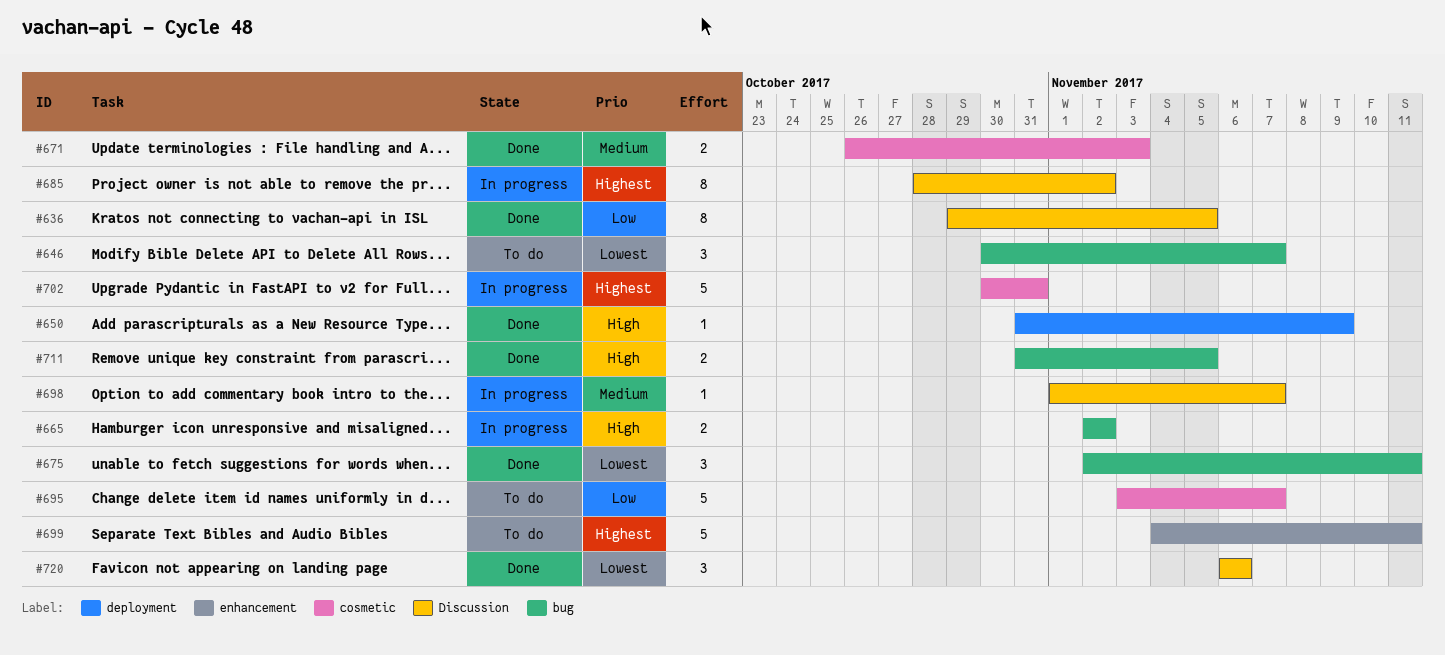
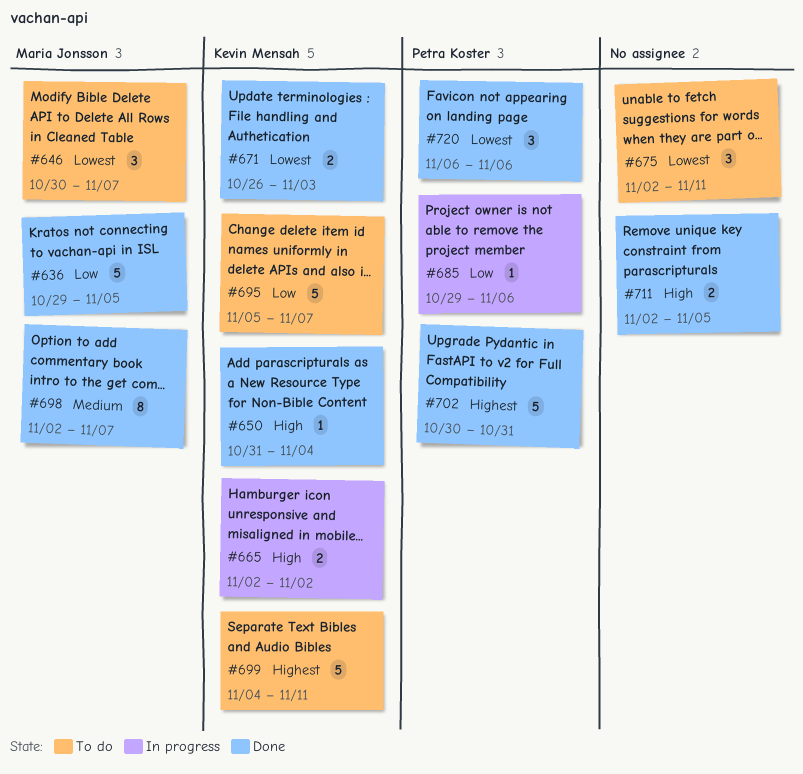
#636, estimate: 8 -> 5
#650, due: Nov 9 -> Nov 4
#671, priority: Medium -> Lowest
#675, status: Done -> To do
#685, priority: Highest -> Low
#685, estimate: 8 -> 1
#685, start: Oct 28 -> Oct 29
#685, due: Nov 2 -> Nov 6
#695, start: Nov 3 -> Nov 5
#698, status: In progress -> Done
#698, estimate: 1 -> 8
#698, start: Nov 1 -> Nov 2
#702, status: In progress -> Done
#711, start: Oct 31 -> Nov 2

